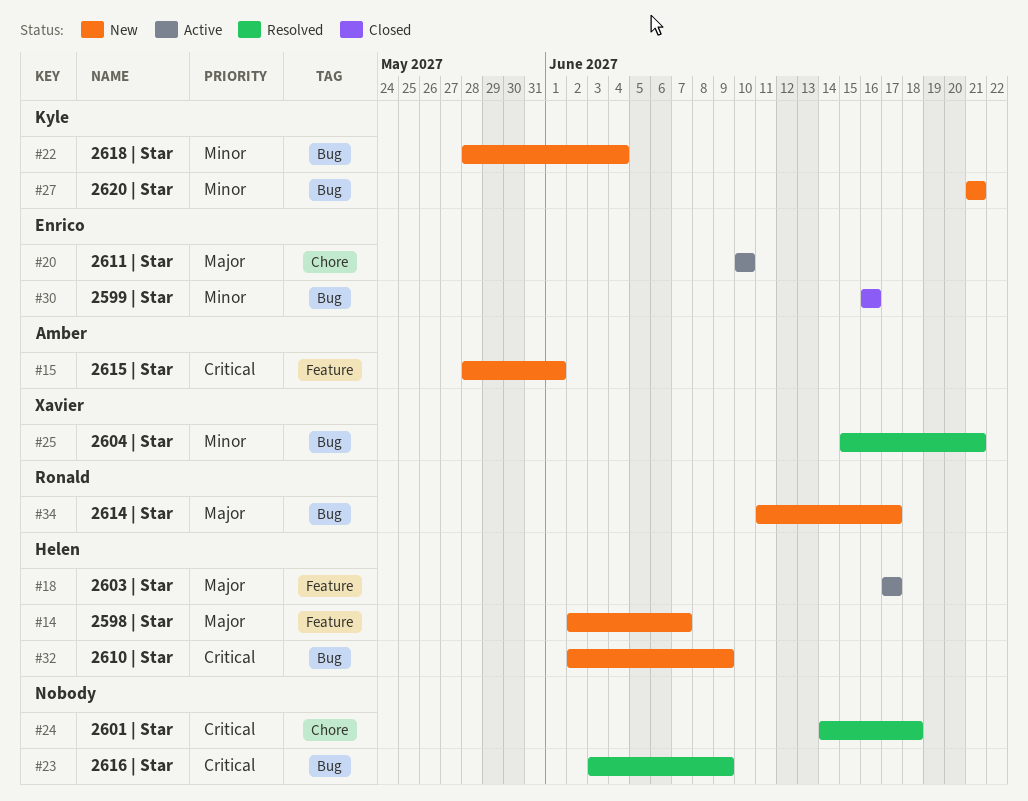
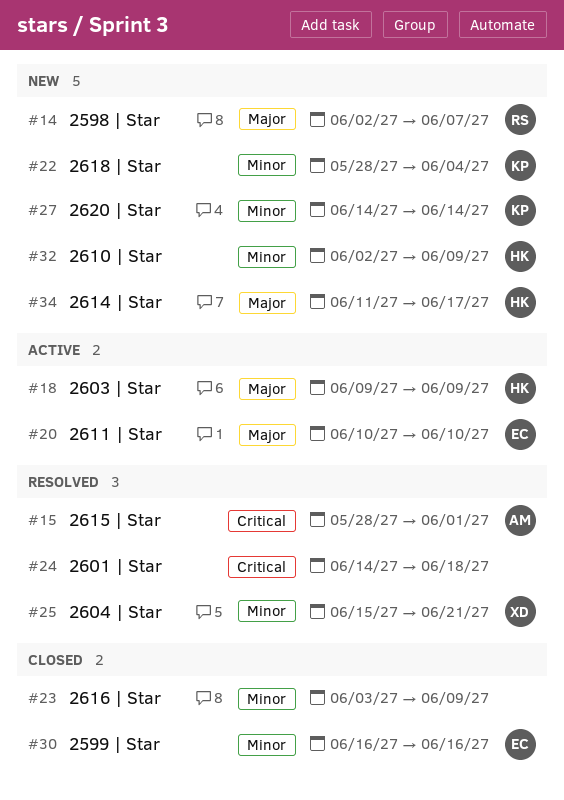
#14, owner: Helen -> Ronald
#15, status: New -> Resolved
#18, start: Jun 17 -> Jun 9
#18, due: Jun 17 -> Jun 9
#23, status: Resolved -> Closed
#23, priority: Critical -> Minor
#27, start: Jun 21 -> Jun 14
#27, due: Jun 21 -> Jun 14
#32, priority: Critical -> Minor
#34, owner: Ronald -> Helen

